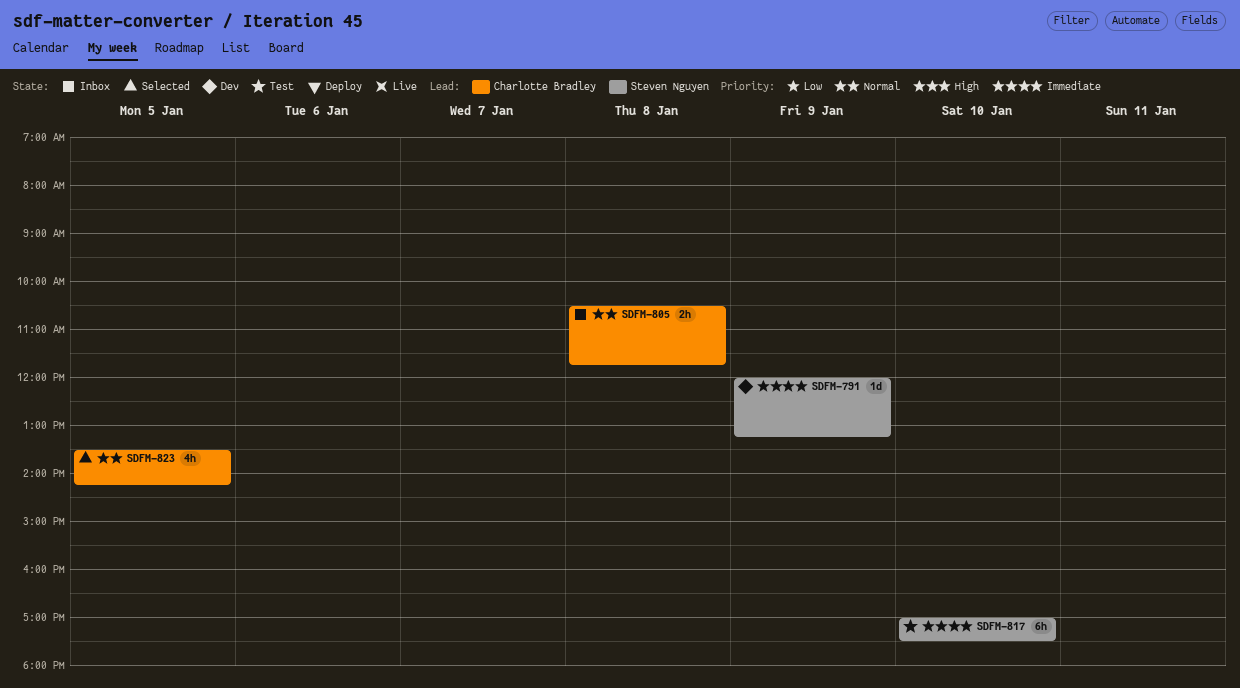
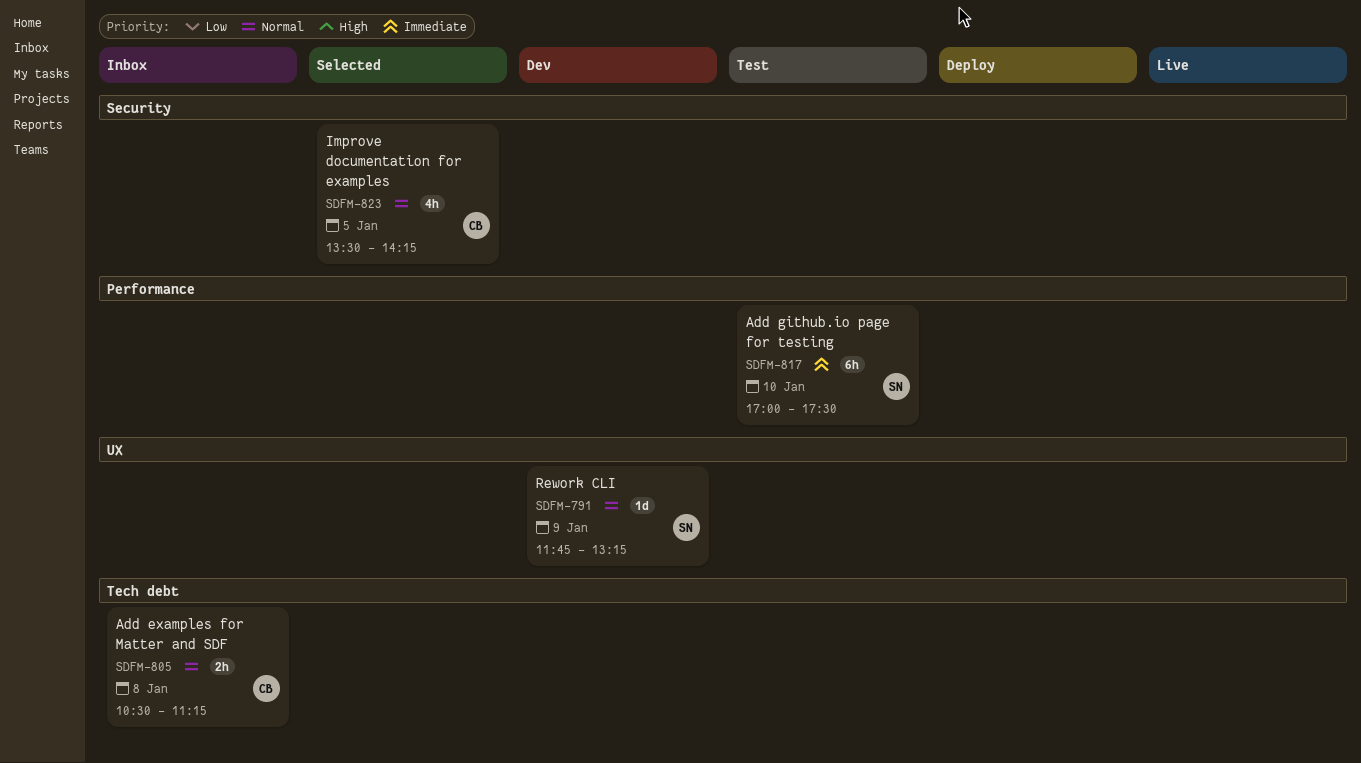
SDFM-791, priority: Immediate -> Normal
SDFM-791, begins: 12:00 -> 11:45
SDFM-805, ends: 11:45 -> 11:15

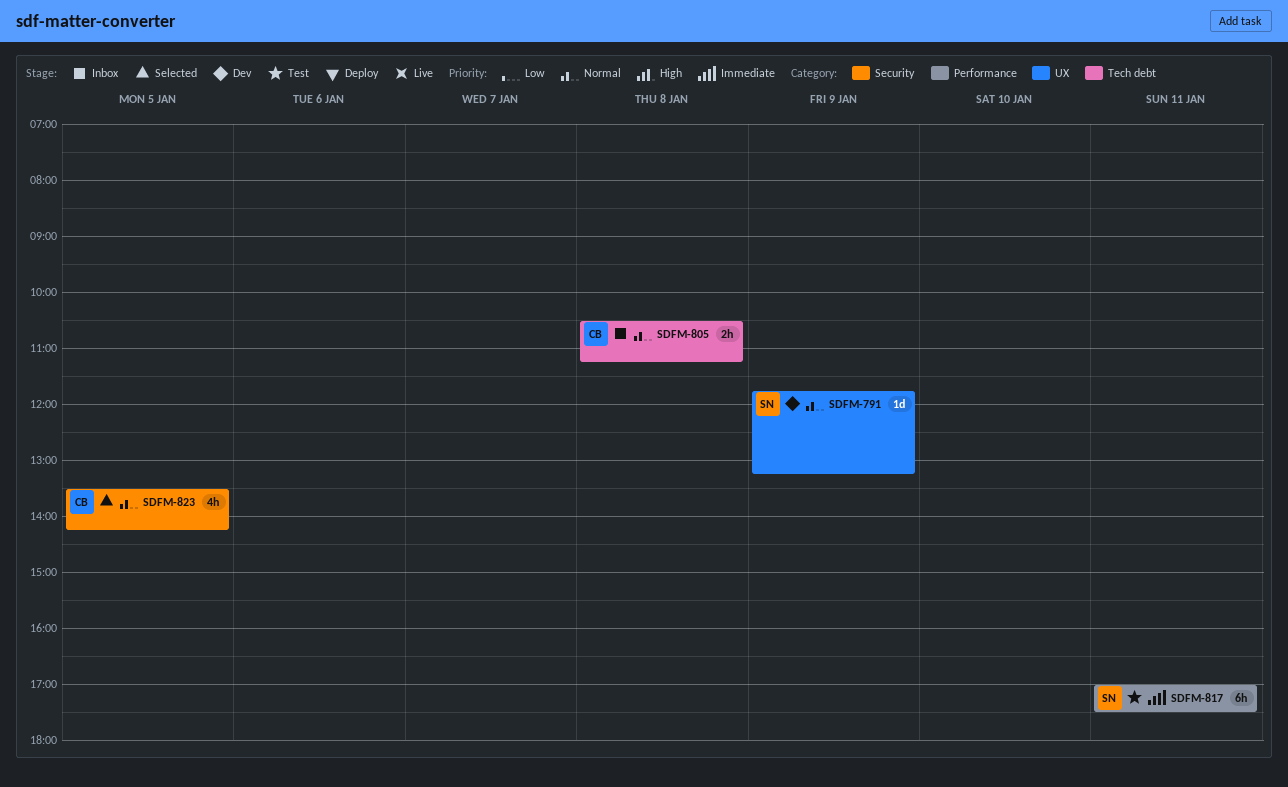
SDFM-817, day: Jan 10 -> Jan 11

